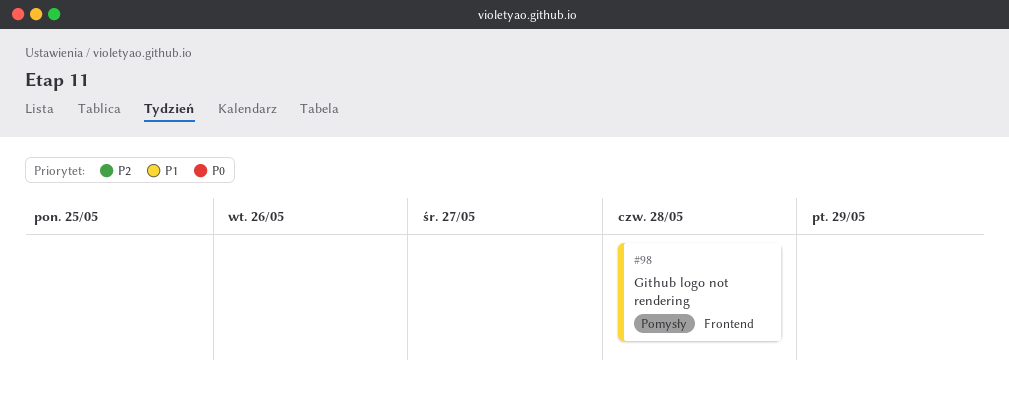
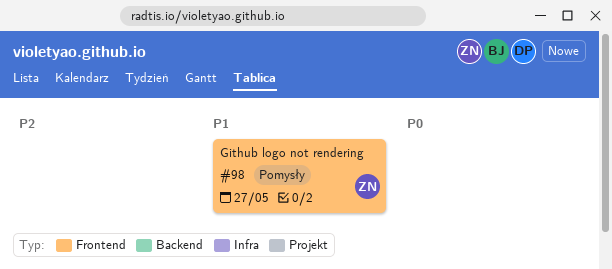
#98, due: May 28 -> May 27

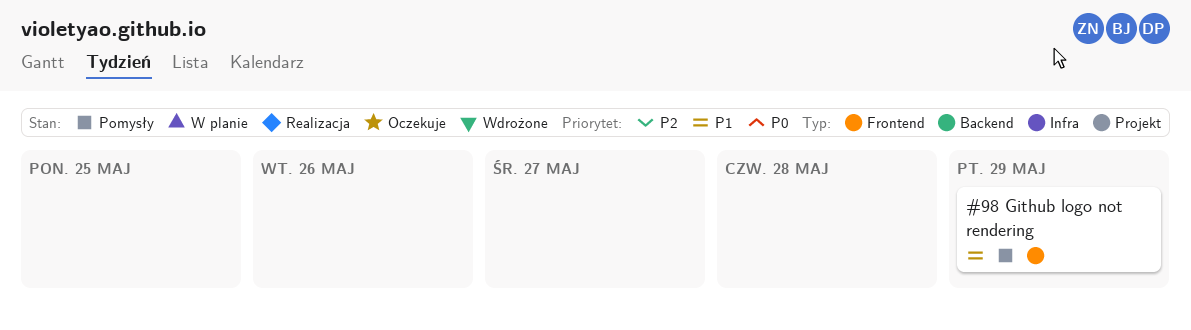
#98, due: May 27 -> May 29

